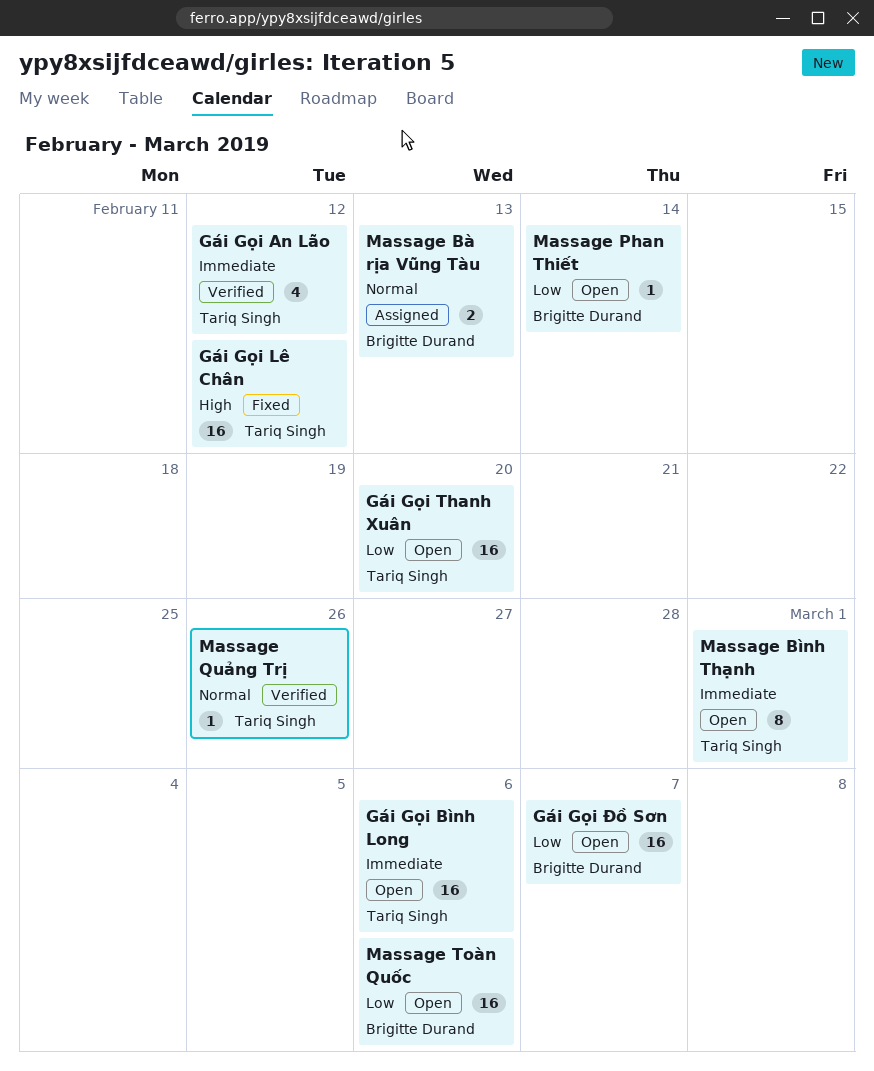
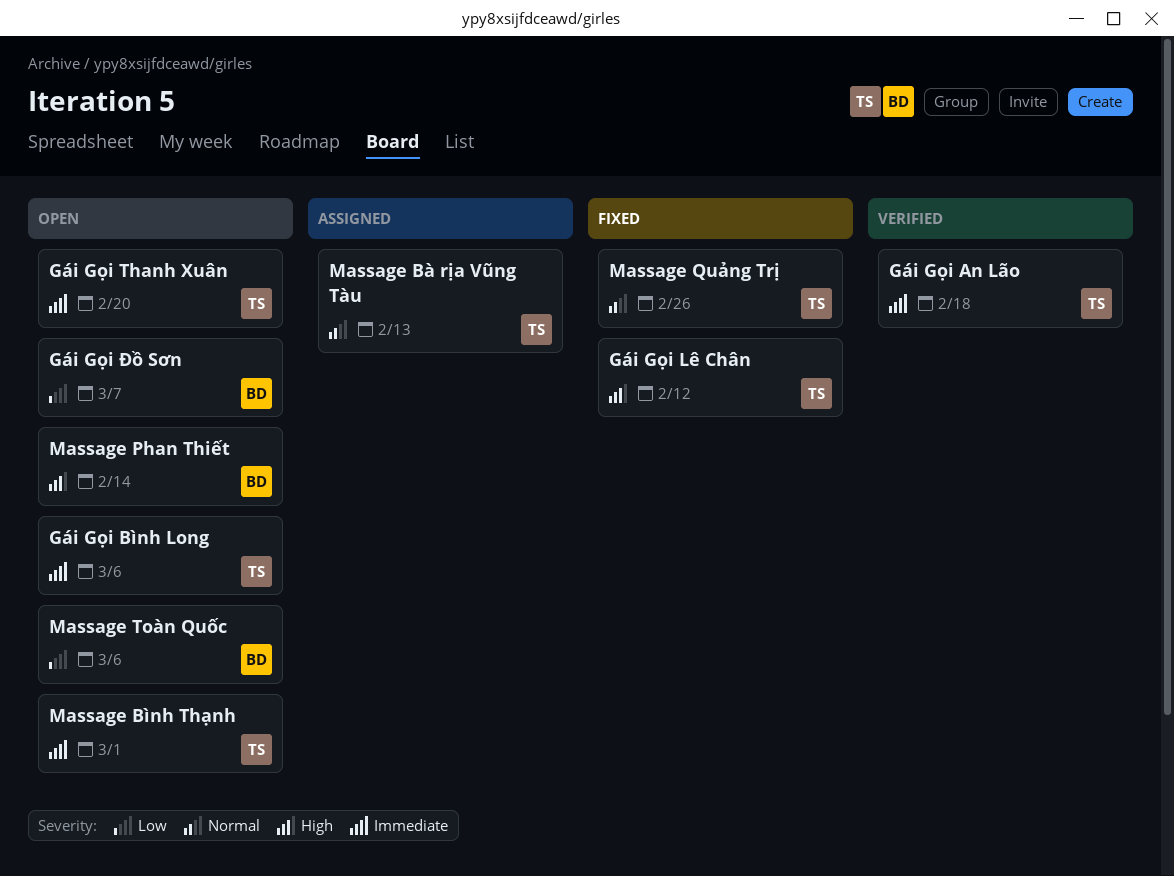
Gái Gọi An Lão, due: Feb 12 -> Feb 18
Gái Gọi Thanh Xuân, priority: Low -> Immediate
Massage Bà rịa Vũng Tàu, owner: Brigitte Durand -> Tariq Singh
Massage Phan Thiết, priority: Low -> High
Massage Quảng Trị, status: Verified -> Fixed

